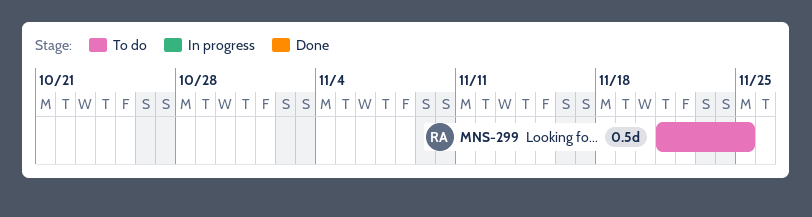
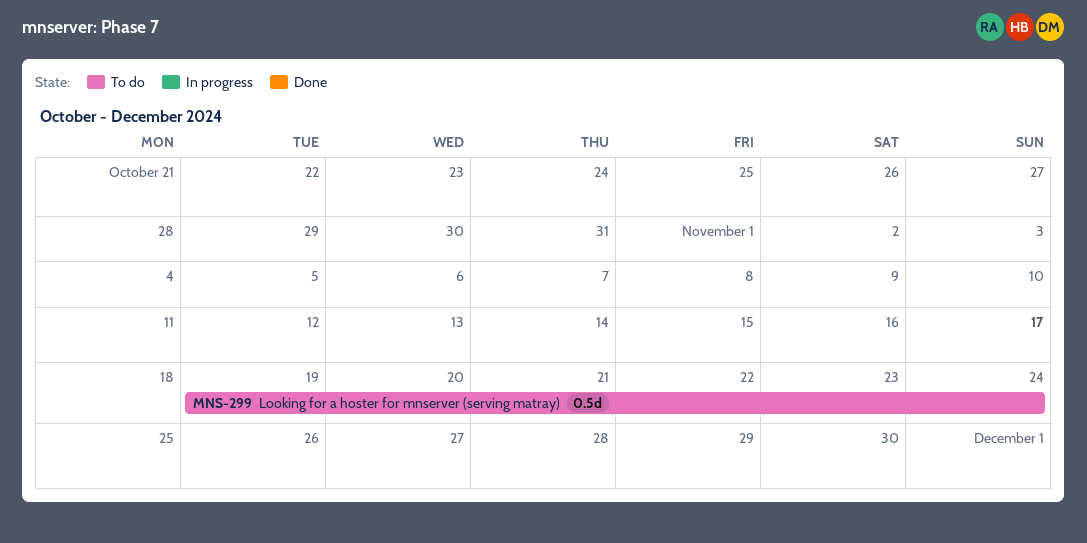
MNS-299, start: Nov 21 -> Nov 19
MNS-299, due: Nov 25 -> Nov 24

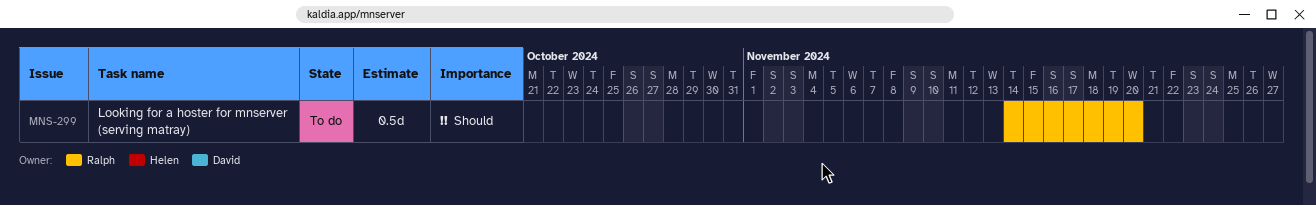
MNS-299, start: Nov 19 -> Nov 14
MNS-299, due: Nov 24 -> Nov 20

